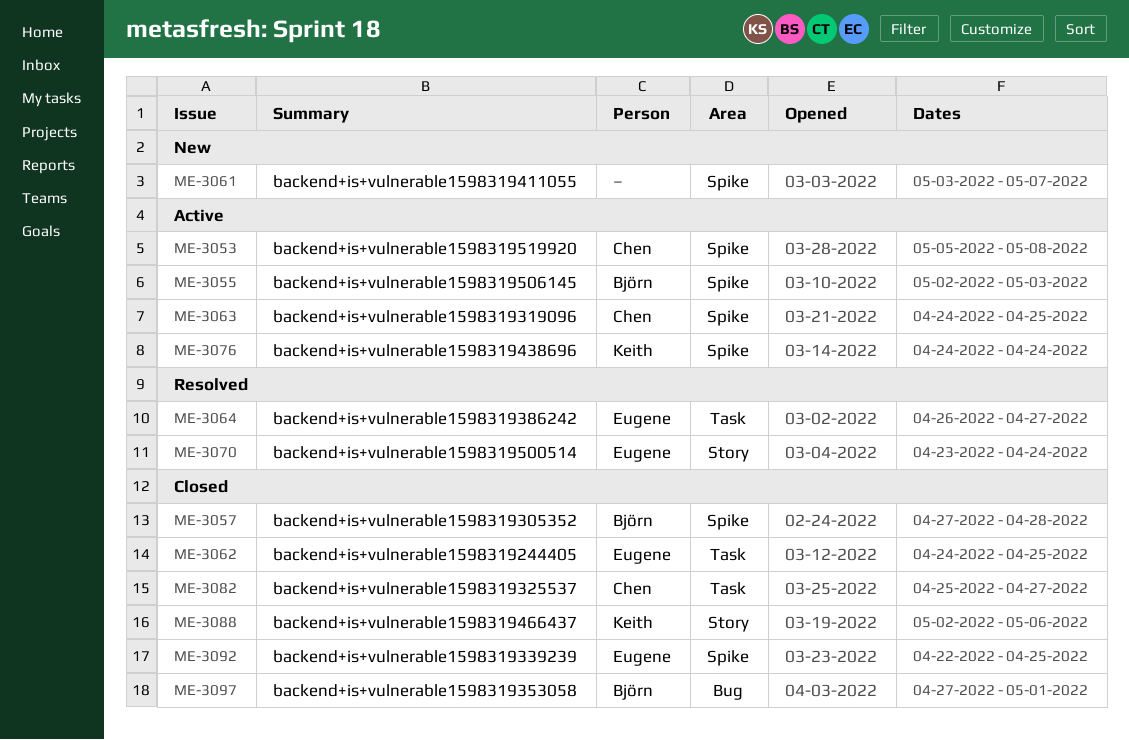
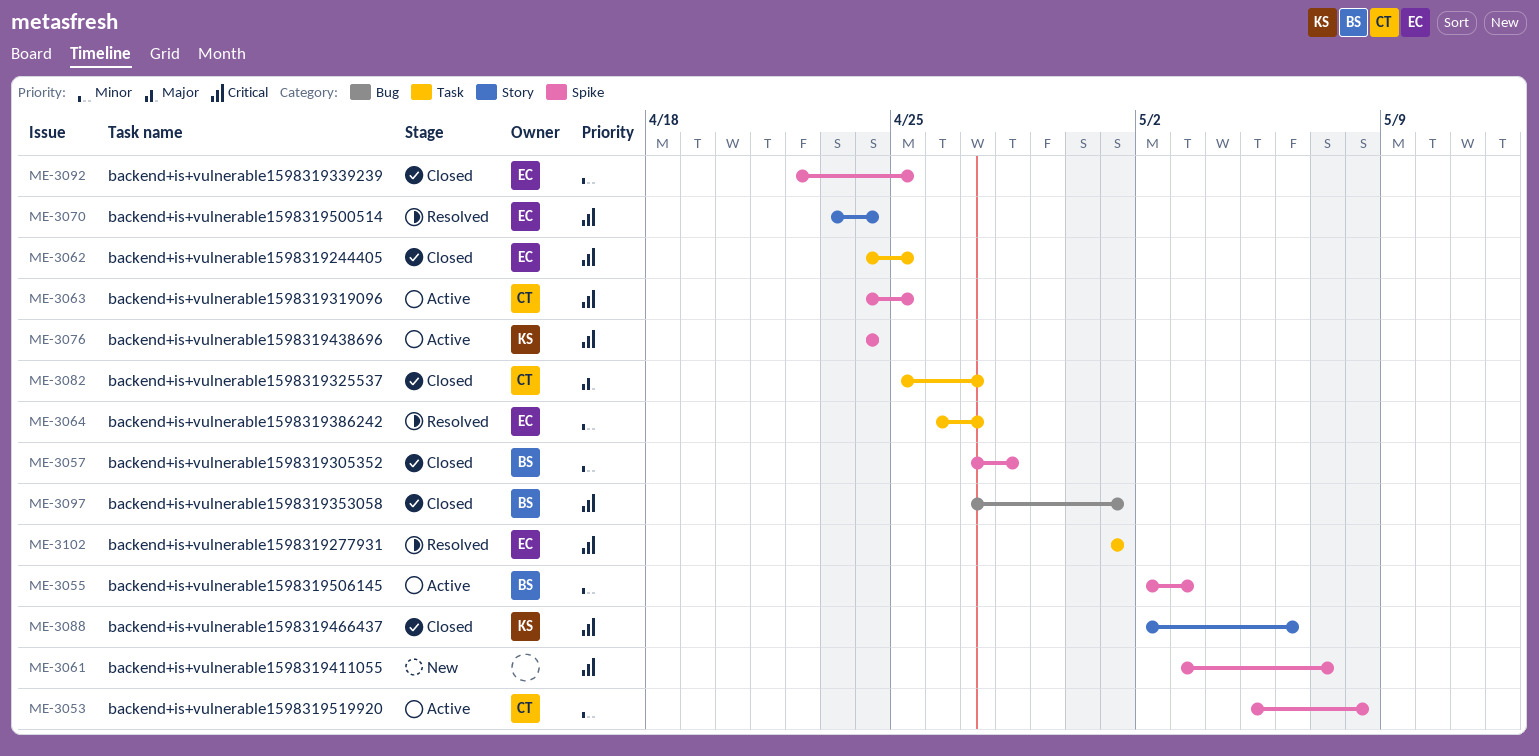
ME-3102: none -> present

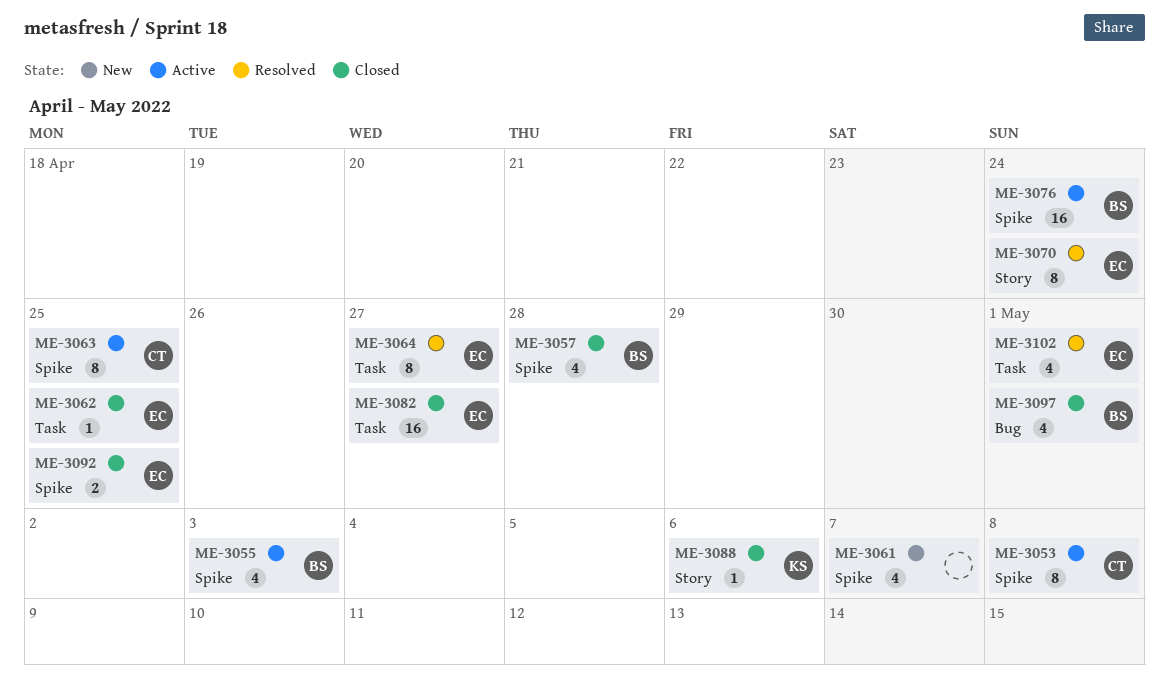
ME-3076, owner: KS -> BS
ME-3082, owner: CT -> EC

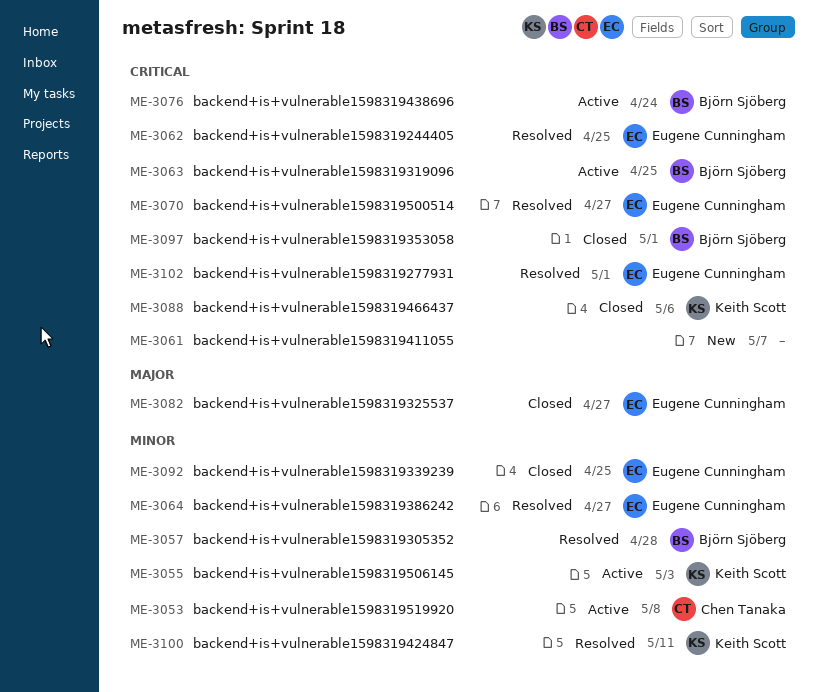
ME-3055, owner: Björn Sjöberg -> Keith Scott
ME-3057, status: Closed -> Resolved
ME-3062, status: Closed -> Resolved
ME-3063, owner: Chen Tanaka -> Björn Sjöberg
ME-3070, due: Apr 24 -> Apr 27
ME-3100: none -> present

